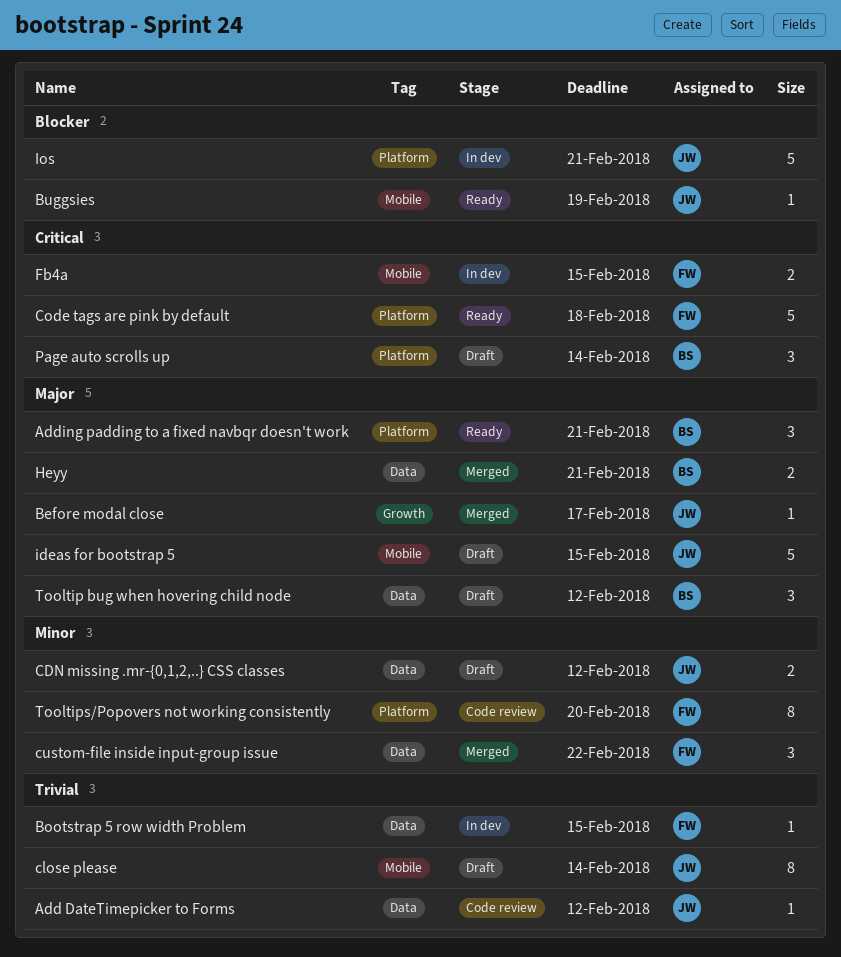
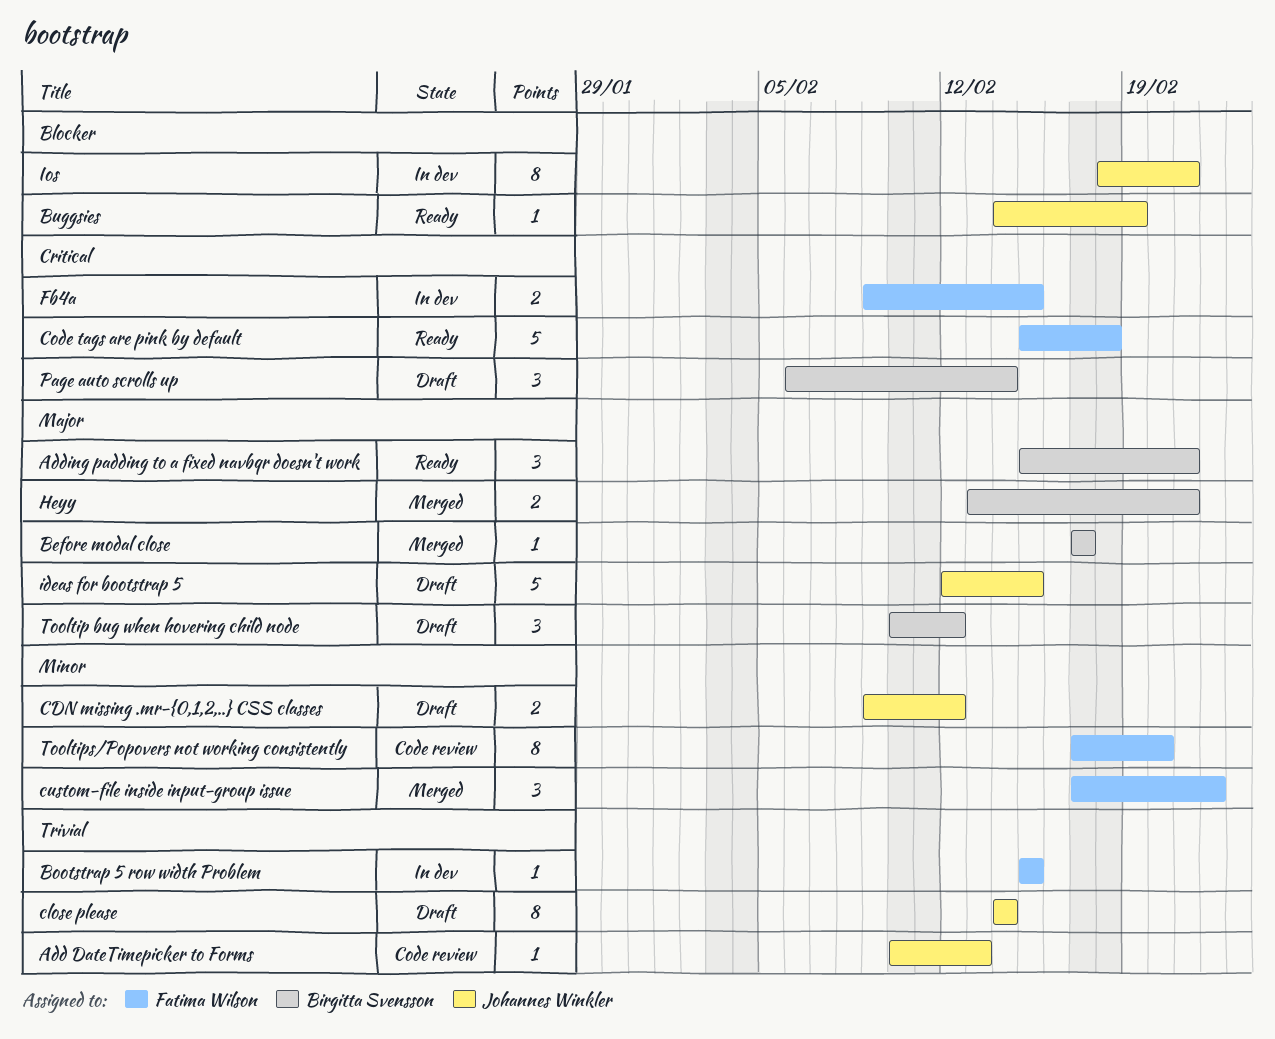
Add DateTimepicker to Forms, due: Feb 12 -> Feb 13
Before modal close, owner: Johannes Winkler -> Birgitta Svensson
Ios, estimate: 5 -> 8

